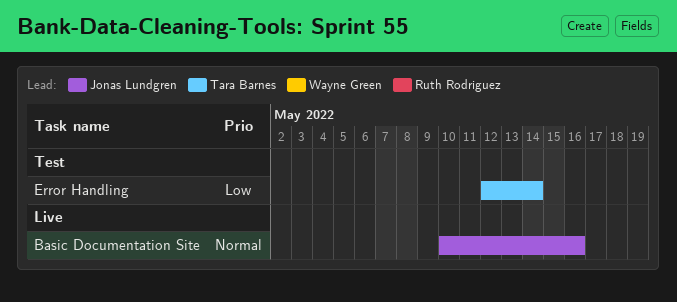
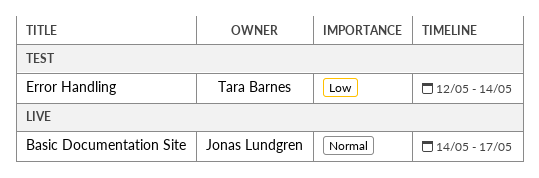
Basic Documentation Site, start: May 10 -> May 14
Basic Documentation Site, due: May 16 -> May 17

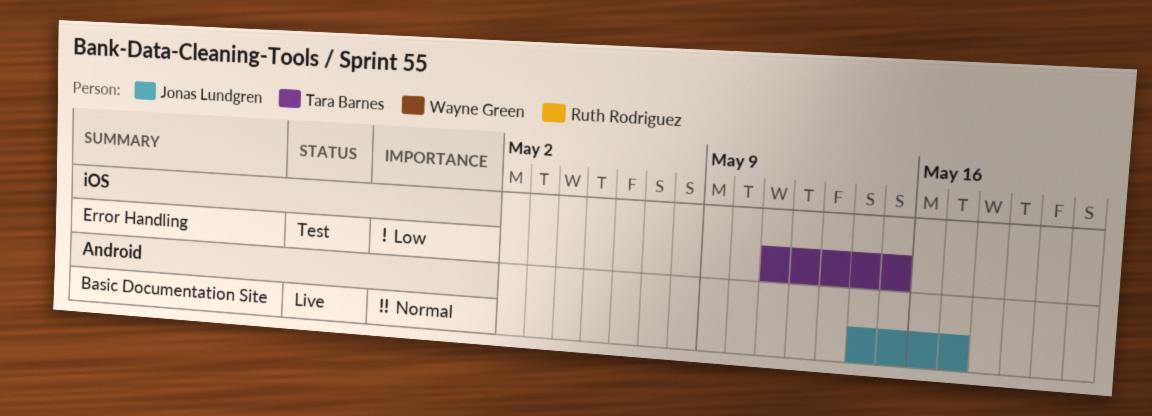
Error Handling, start: May 12 -> May 11
Error Handling, due: May 14 -> May 15

